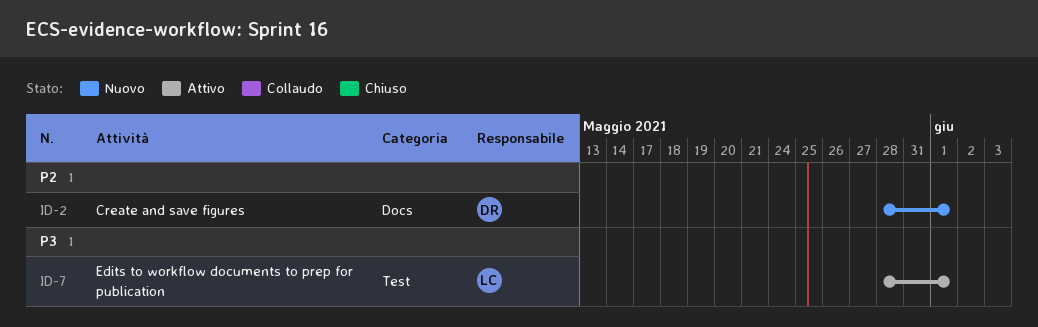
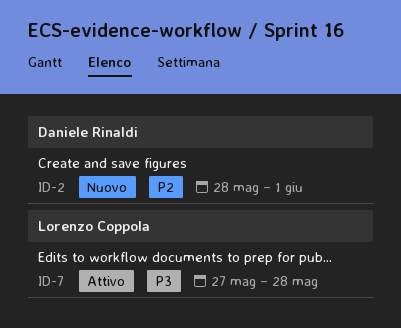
ID-7, start: May 28 -> May 27
ID-7, due: Jun 1 -> May 28

